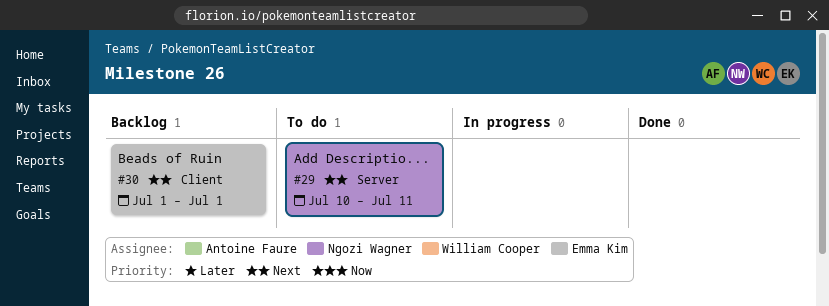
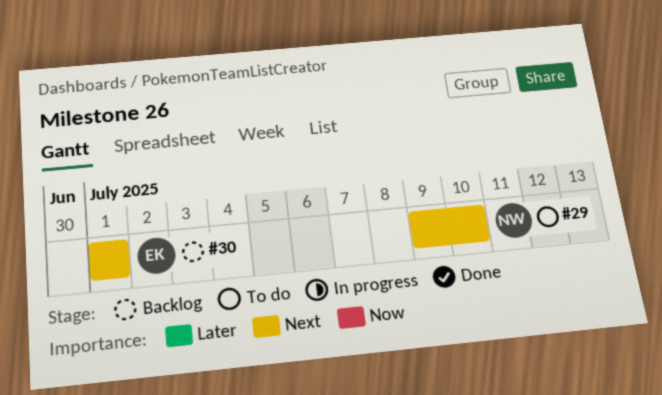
#29, start: Jul 10 -> Jul 9
#29, due: Jul 11 -> Jul 10

